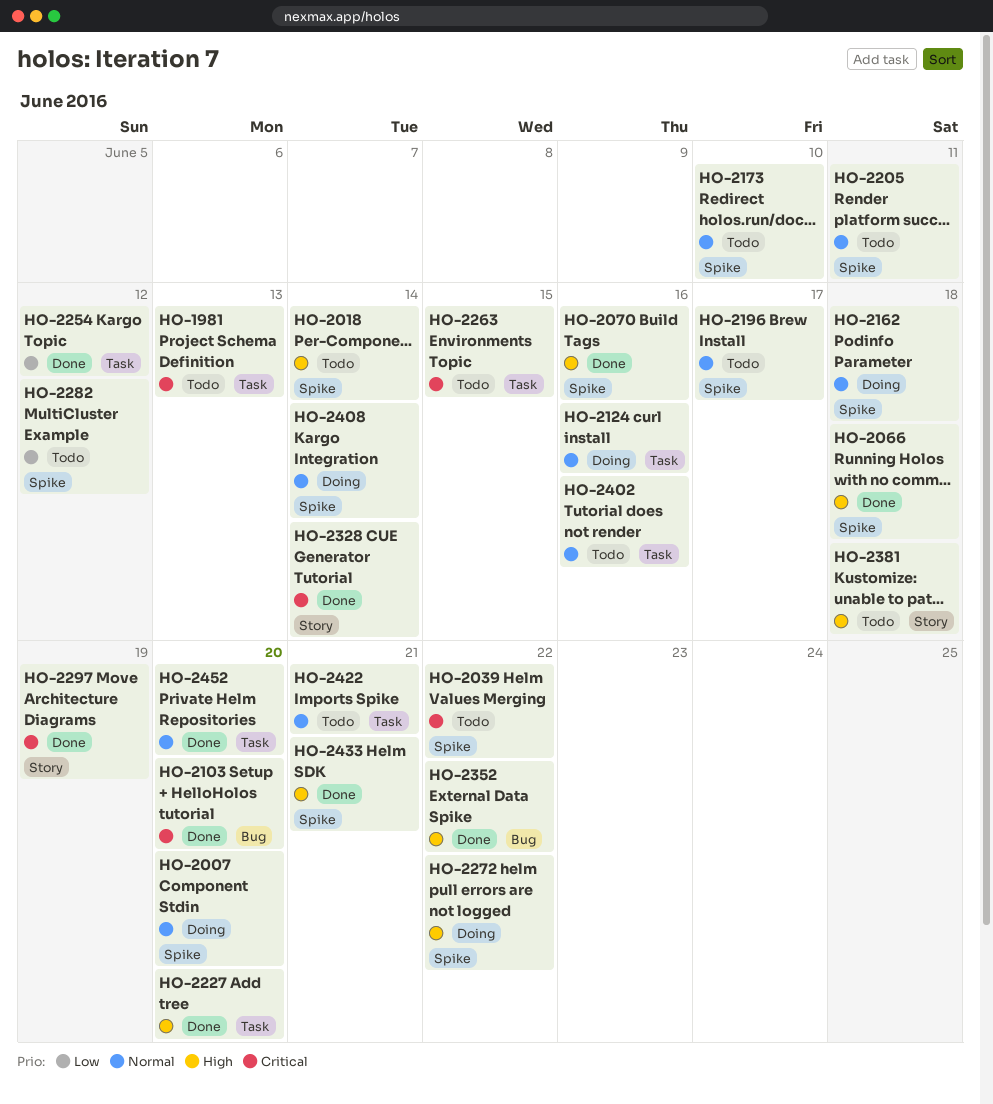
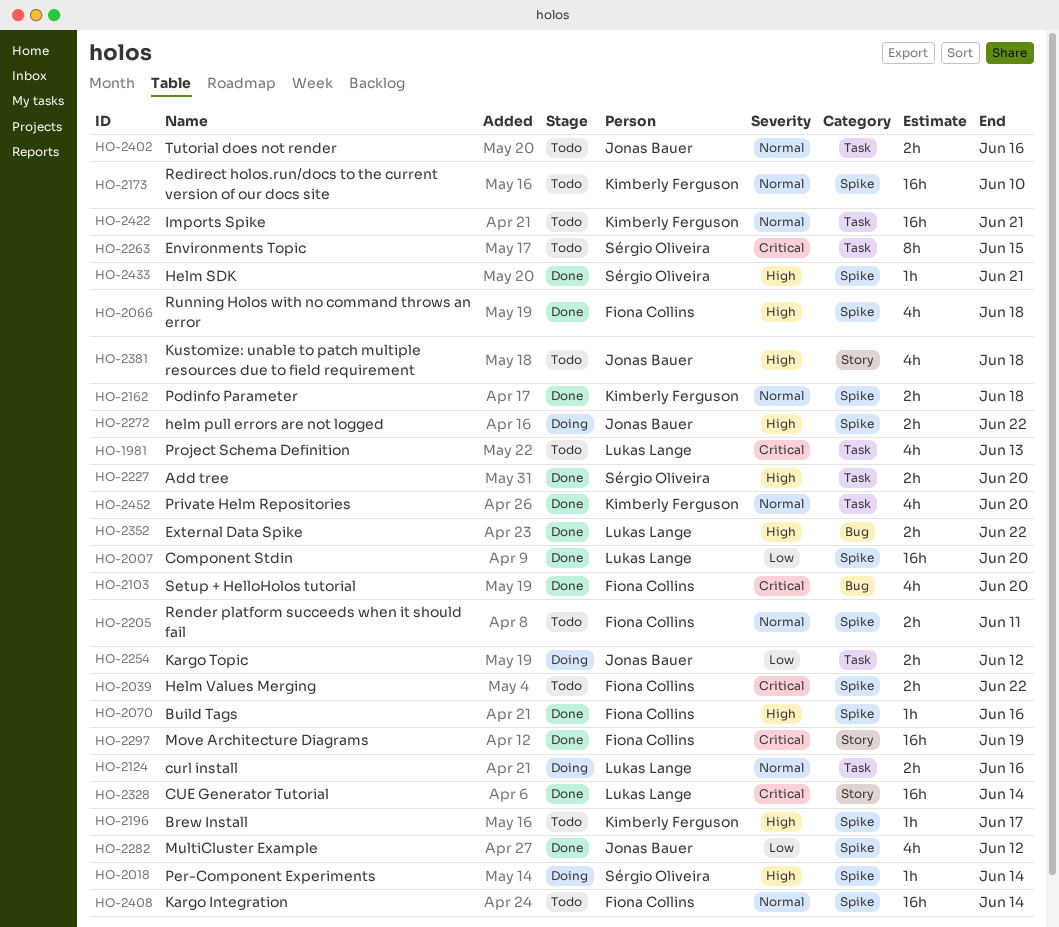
HO-2007, status: Doing -> Done
HO-2007, priority: Normal -> Low
HO-2018, status: Todo -> Doing
HO-2162, status: Doing -> Done
HO-2196, priority: Normal -> High
HO-2254, status: Done -> Doing
HO-2282, status: Todo -> Done
HO-2408, status: Doing -> Todo

